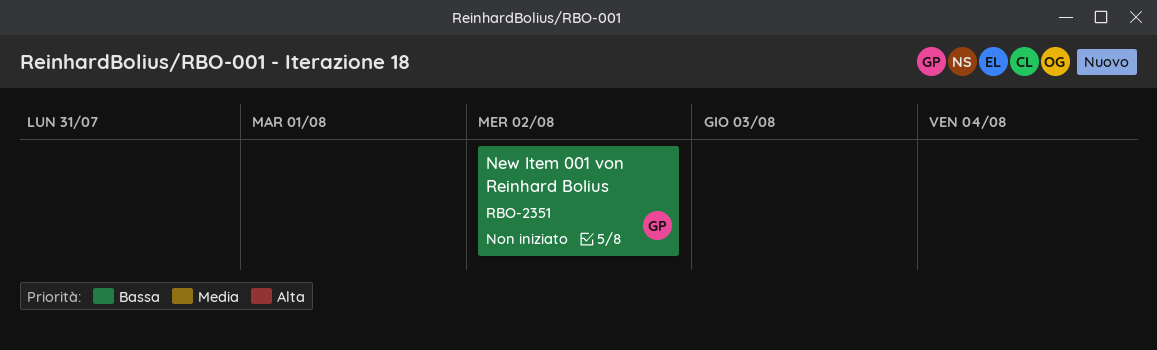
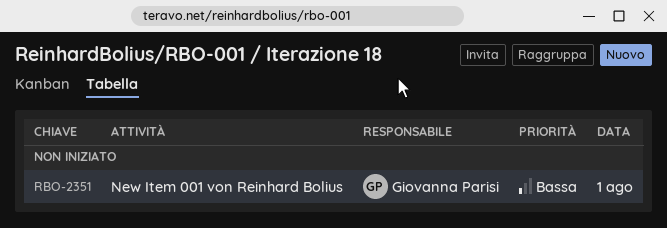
RBO-2351, day: Aug 2 -> Aug 1

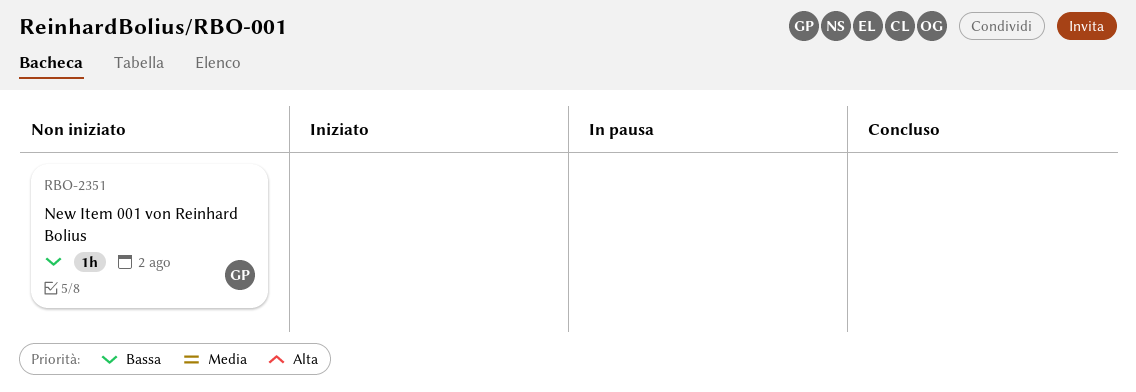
RBO-2351, day: Aug 1 -> Aug 2

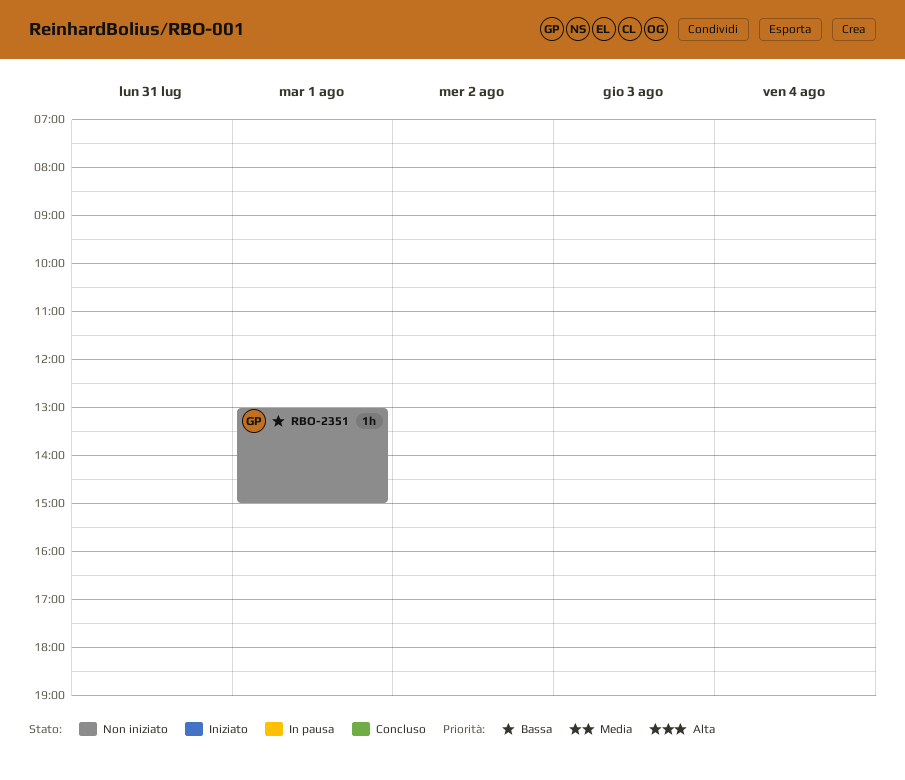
RBO-2351, day: Aug 2 -> Aug 1

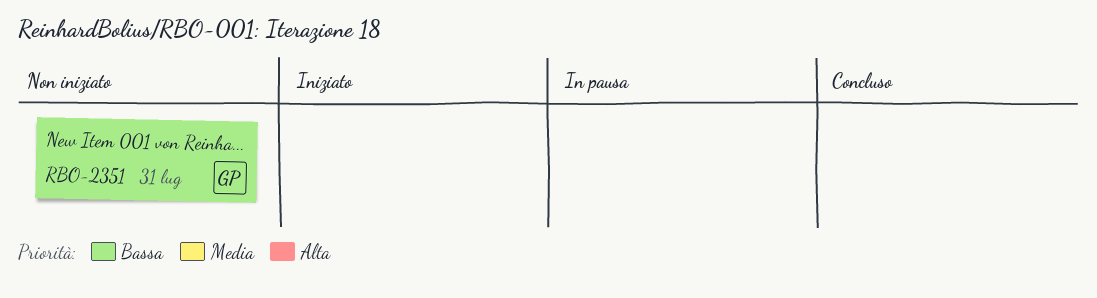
RBO-2351, day: Aug 1 -> Jul 31

